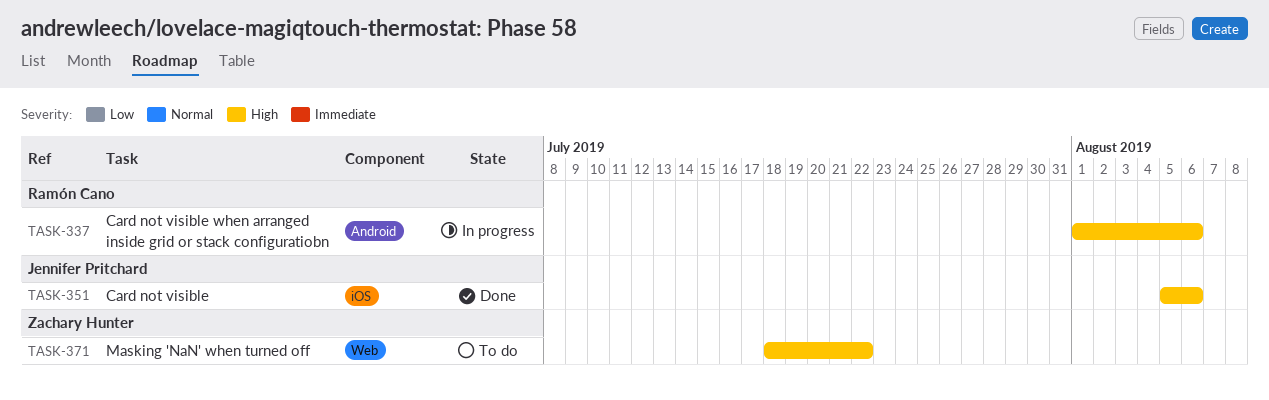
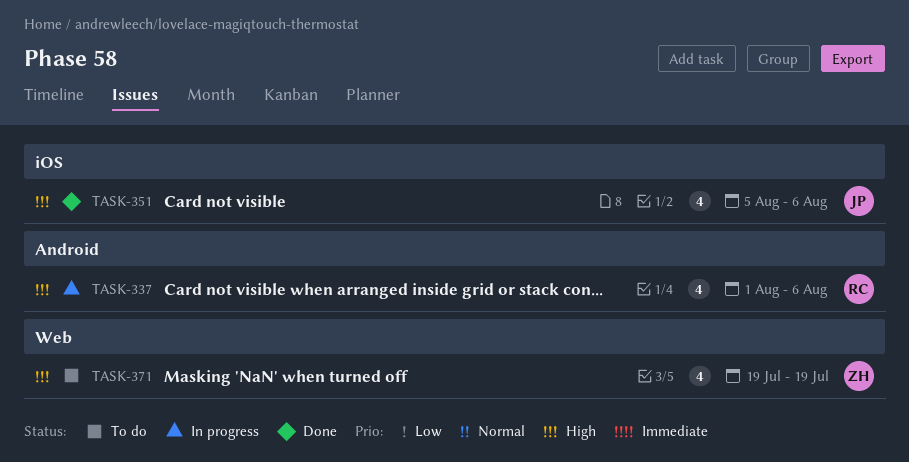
TASK-371, start: Jul 18 -> Jul 19
TASK-371, due: Jul 22 -> Jul 19

